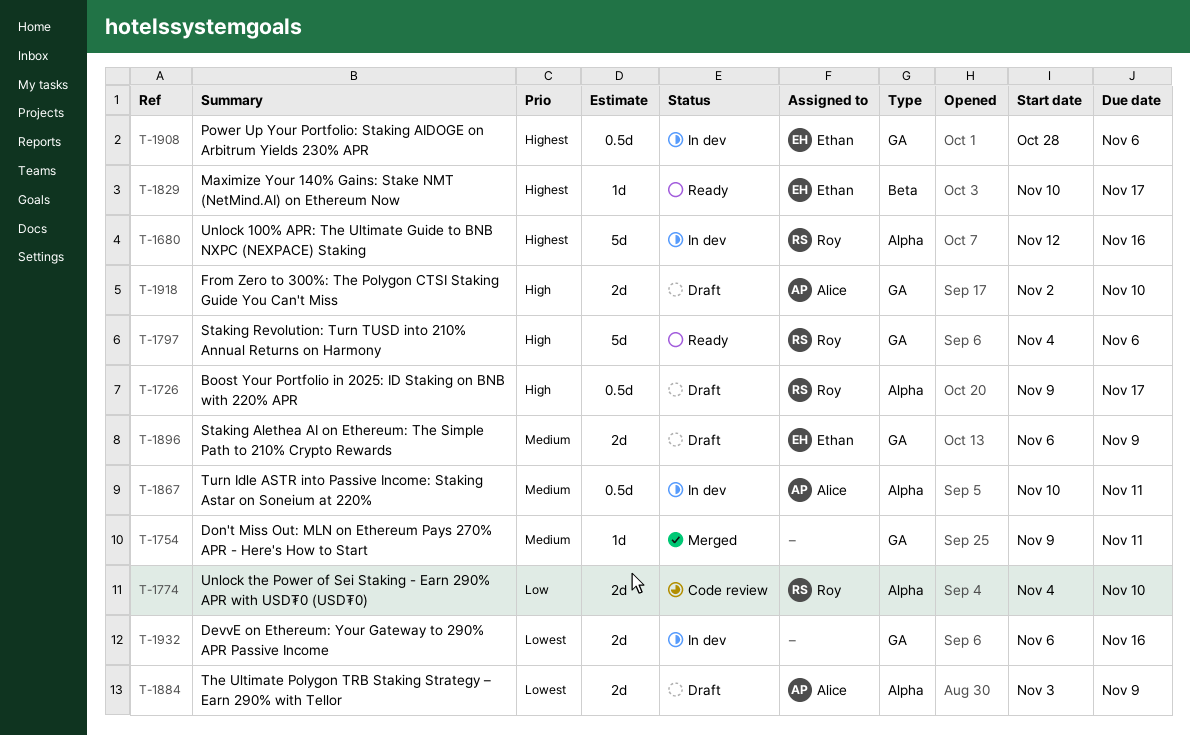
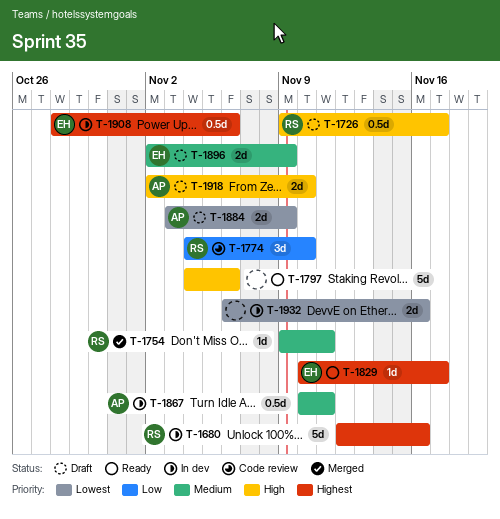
T-1754, owner: none -> Roy
T-1774, estimate: 2d -> 3d
T-1797, owner: Roy -> none
T-1896, start: Nov 6 -> Nov 2

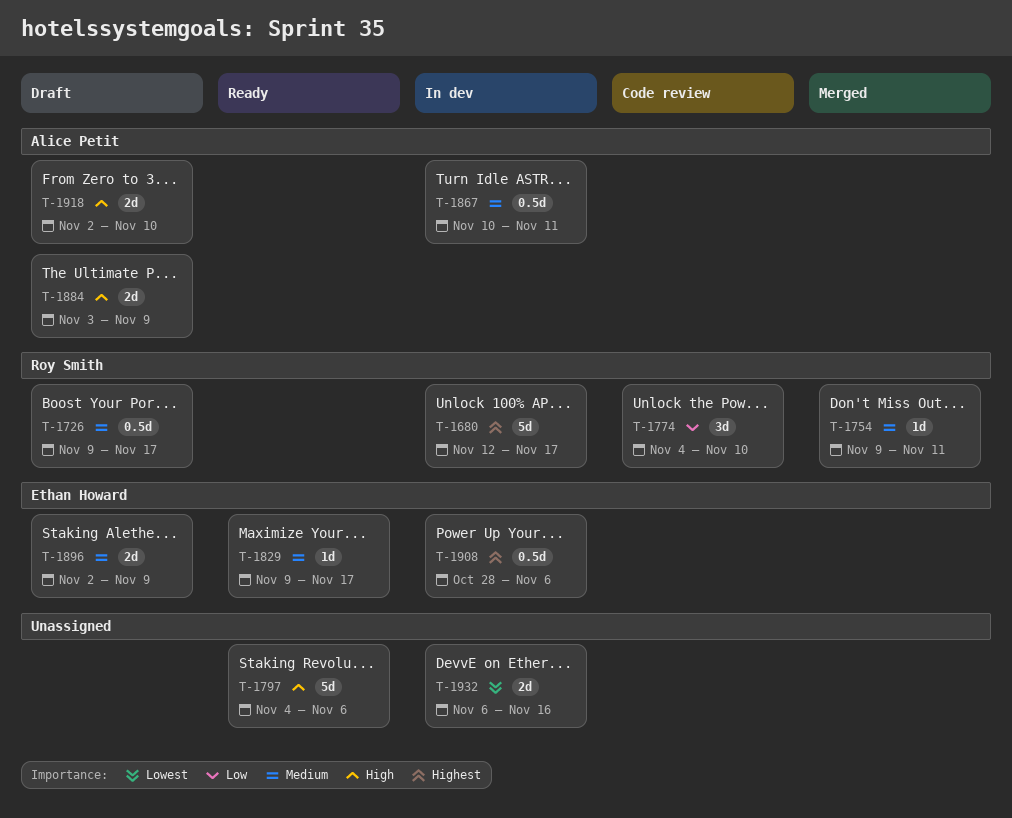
T-1680, due: Nov 16 -> Nov 17
T-1726, priority: High -> Medium
T-1829, priority: Highest -> Medium
T-1829, start: Nov 10 -> Nov 9
T-1884, priority: Lowest -> High

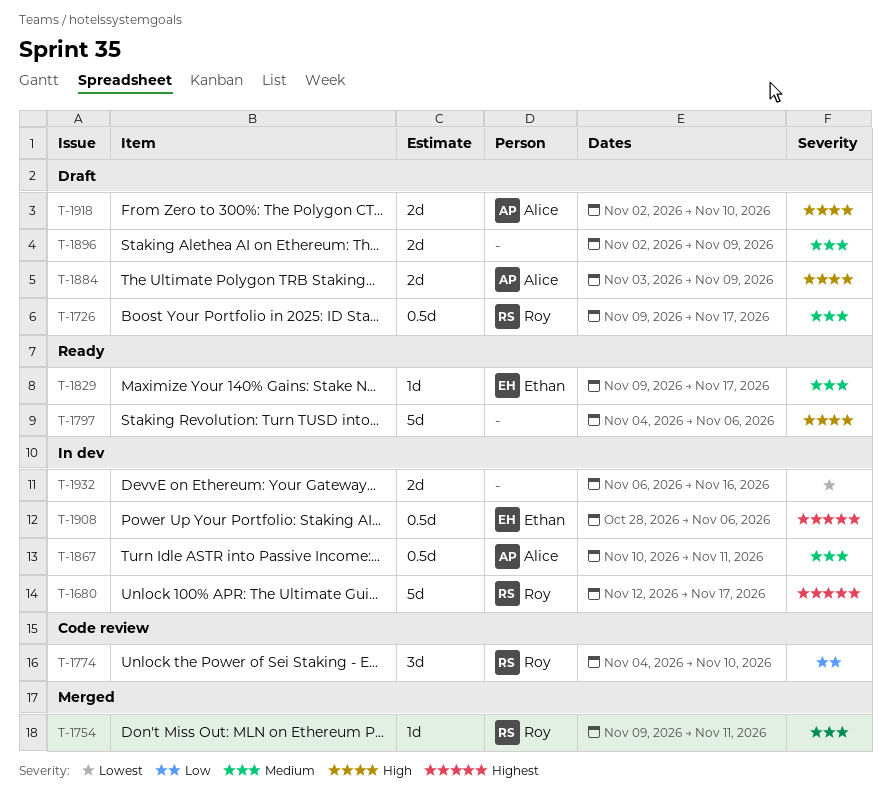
T-1896, owner: Ethan Howard -> none

